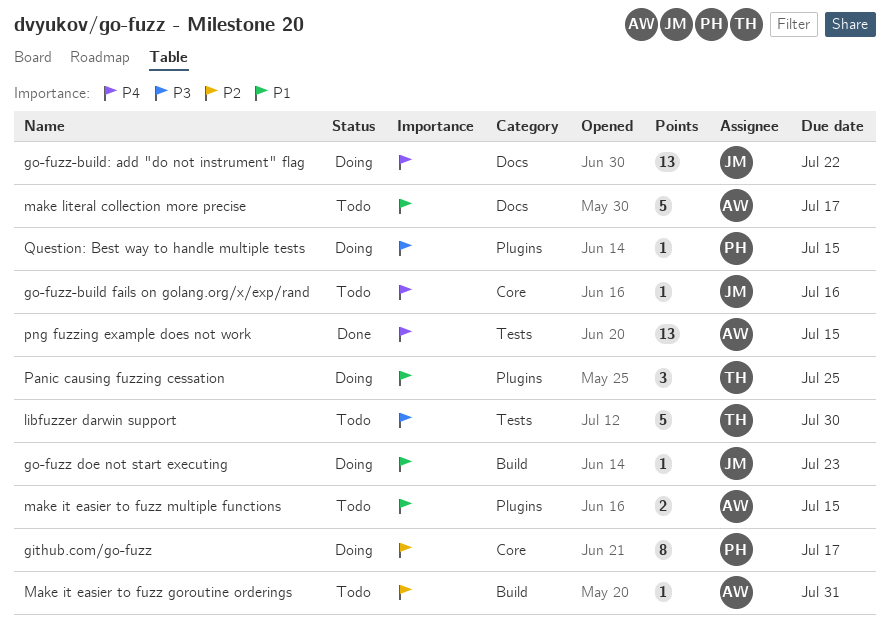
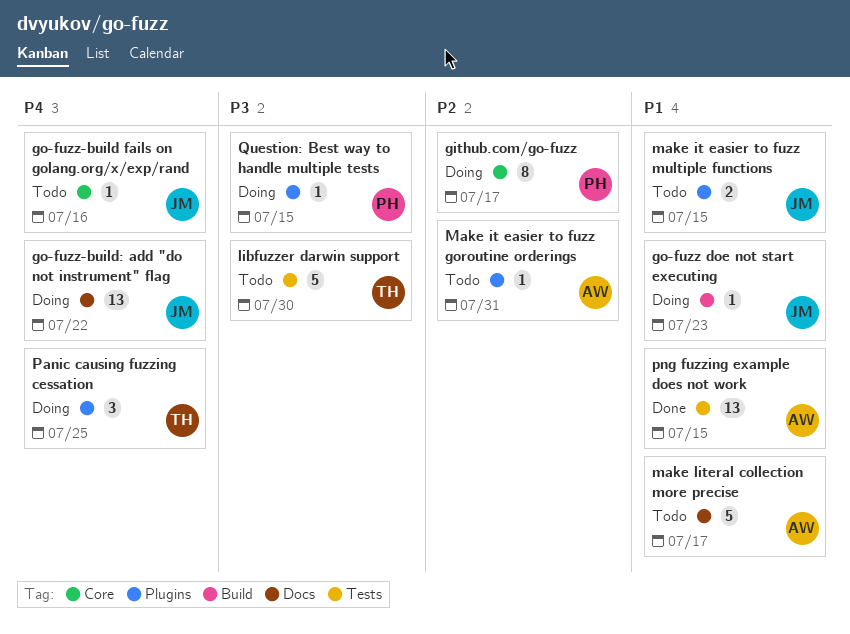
Make it easier to fuzz goroutine orderings, label: Build -> Plugins
make it easier to fuzz multiple functions, owner: AW -> JM
Panic causing fuzzing cessation, priority: P1 -> P4
png fuzzing example does not work, priority: P4 -> P1

